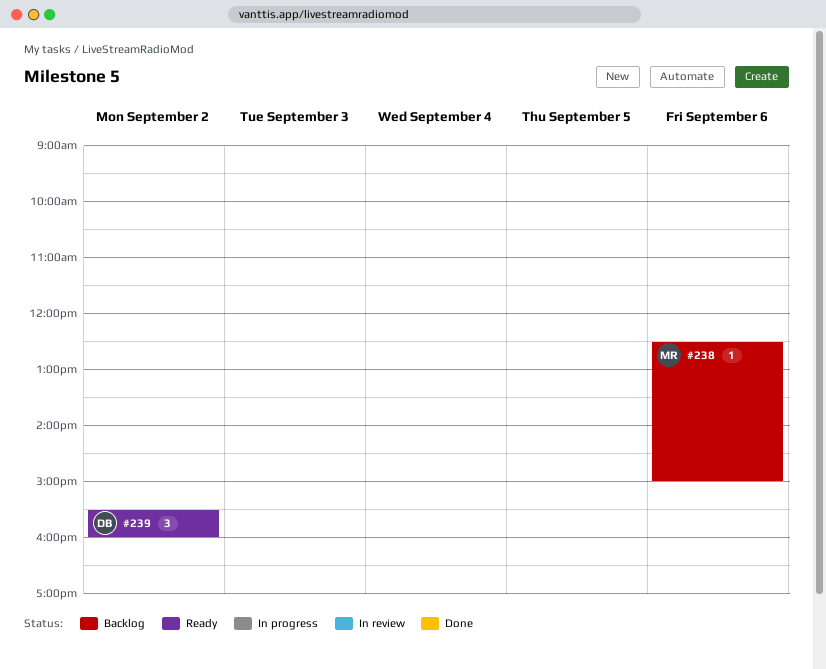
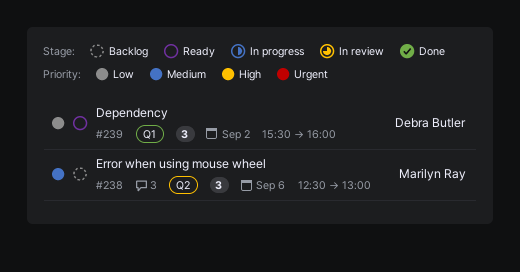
#238, estimate: 1 -> 3
#238, ends: 15:00 -> 13:00

